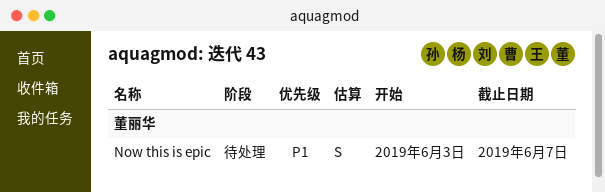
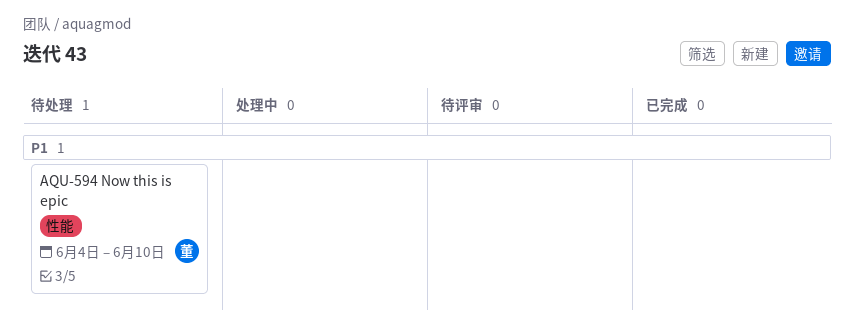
Now this is epic, start: Jun 3 -> Jun 4
Now this is epic, due: Jun 7 -> Jun 10

